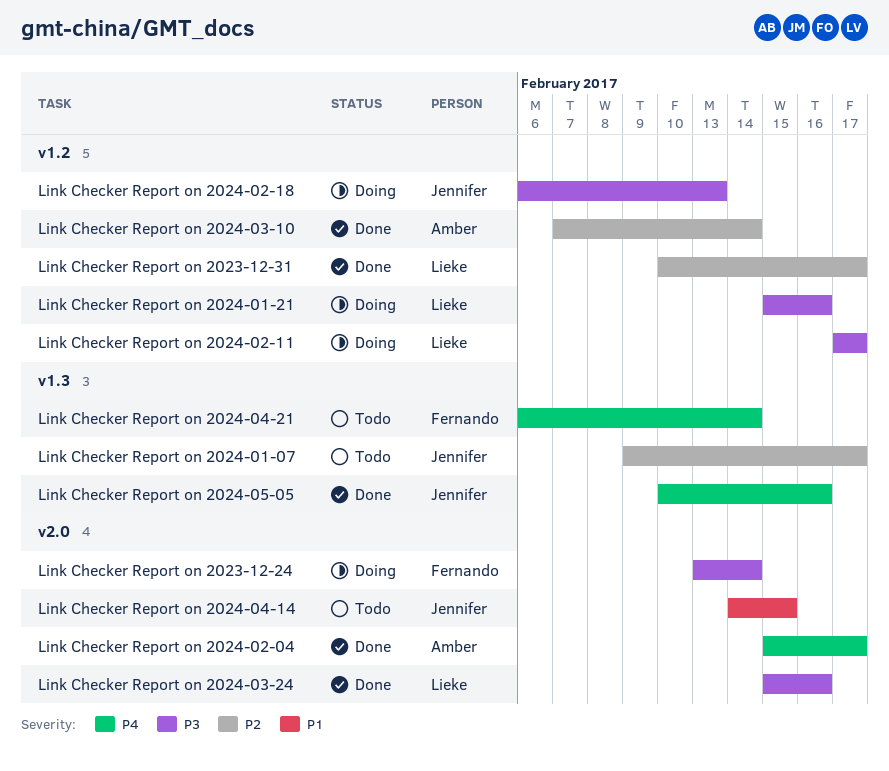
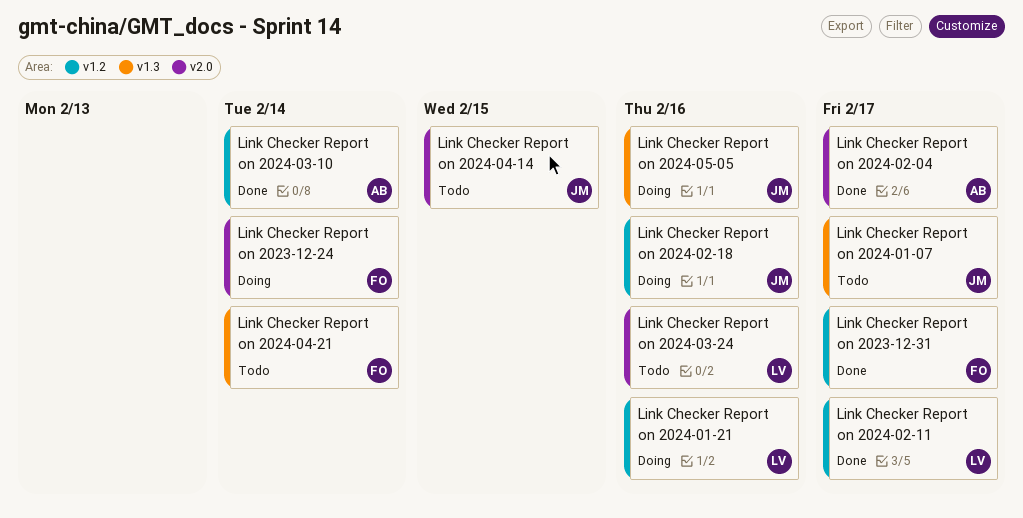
Link Checker Report on 2023-12-31, owner: Lieke -> Fernando
Link Checker Report on 2024-02-11, status: Doing -> Done
Link Checker Report on 2024-02-18, due: Feb 13 -> Feb 16
Link Checker Report on 2024-03-24, status: Done -> Todo
Link Checker Report on 2024-05-05, status: Done -> Doing

